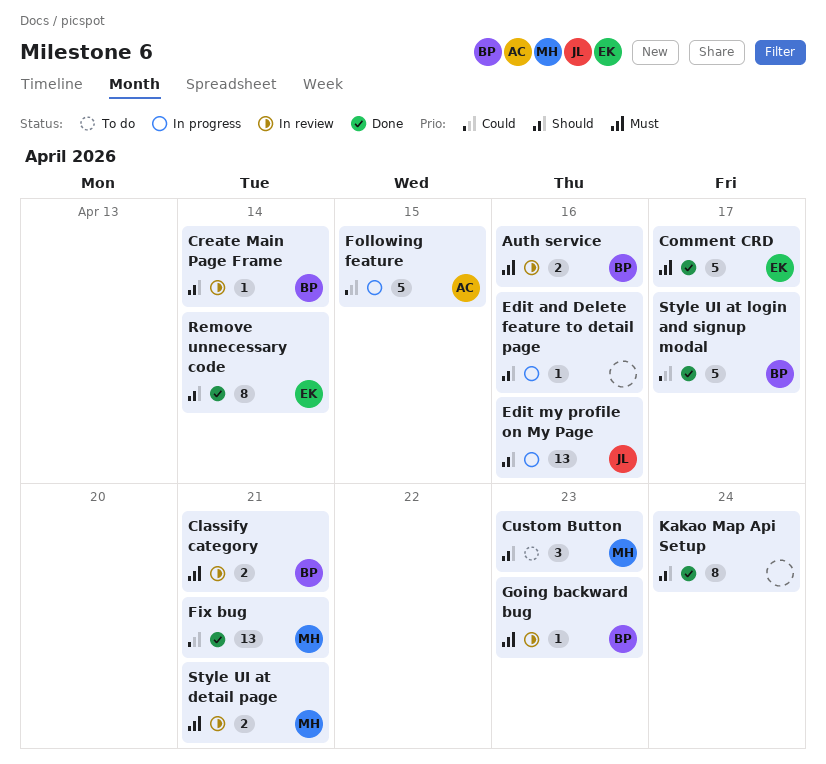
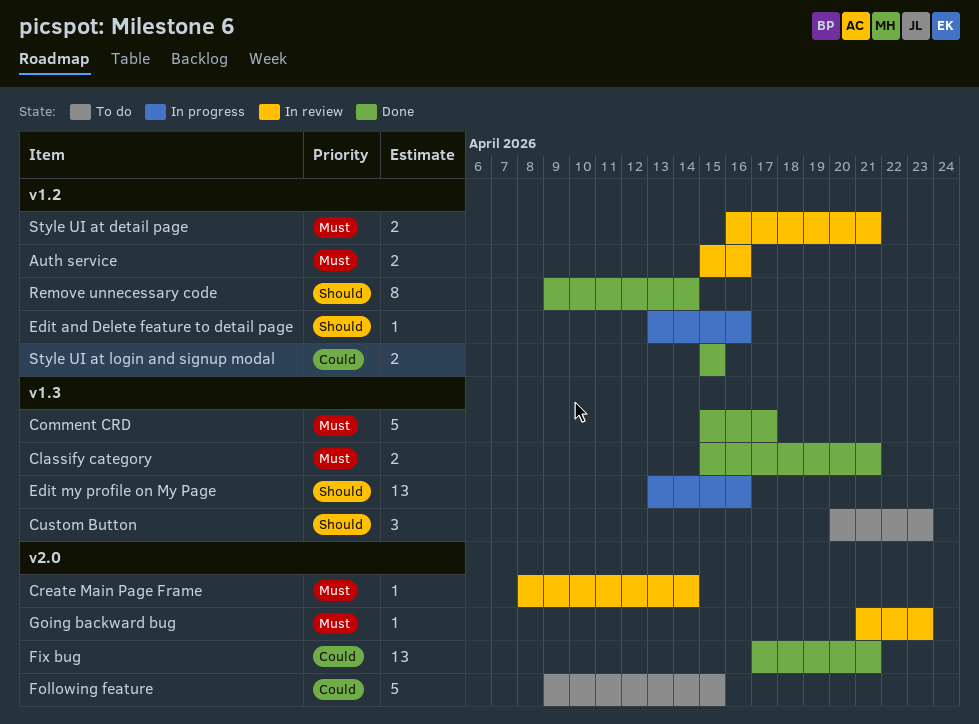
Classify category, status: In review -> Done
Create Main Page Frame, priority: Should -> Must
Following feature, status: In progress -> To do
Kakao Map Api Setup: present -> none
Style UI at login and signup modal, estimate: 5 -> 2
Style UI at login and signup modal, due: Apr 17 -> Apr 15

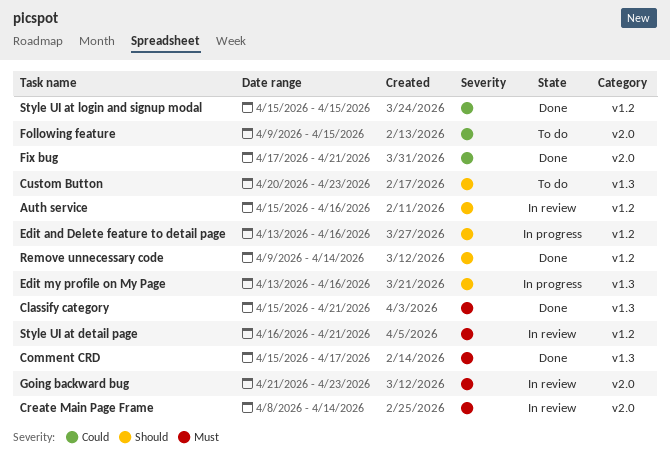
Auth service, priority: Must -> Should

